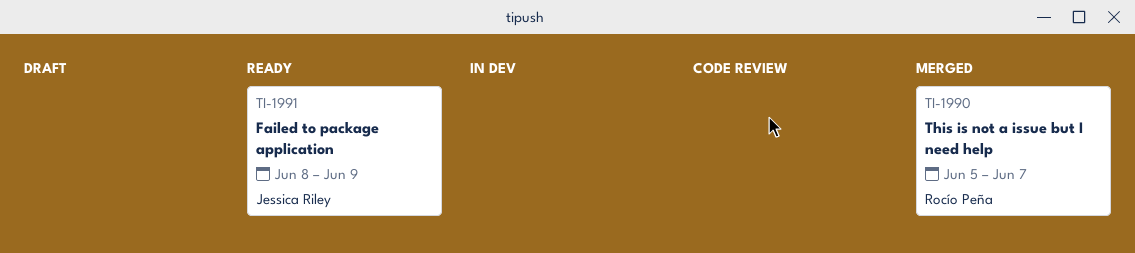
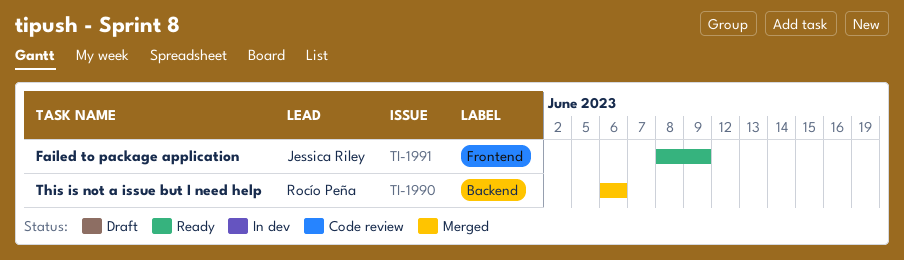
TI-1990, start: Jun 5 -> Jun 6
TI-1990, due: Jun 7 -> Jun 6

